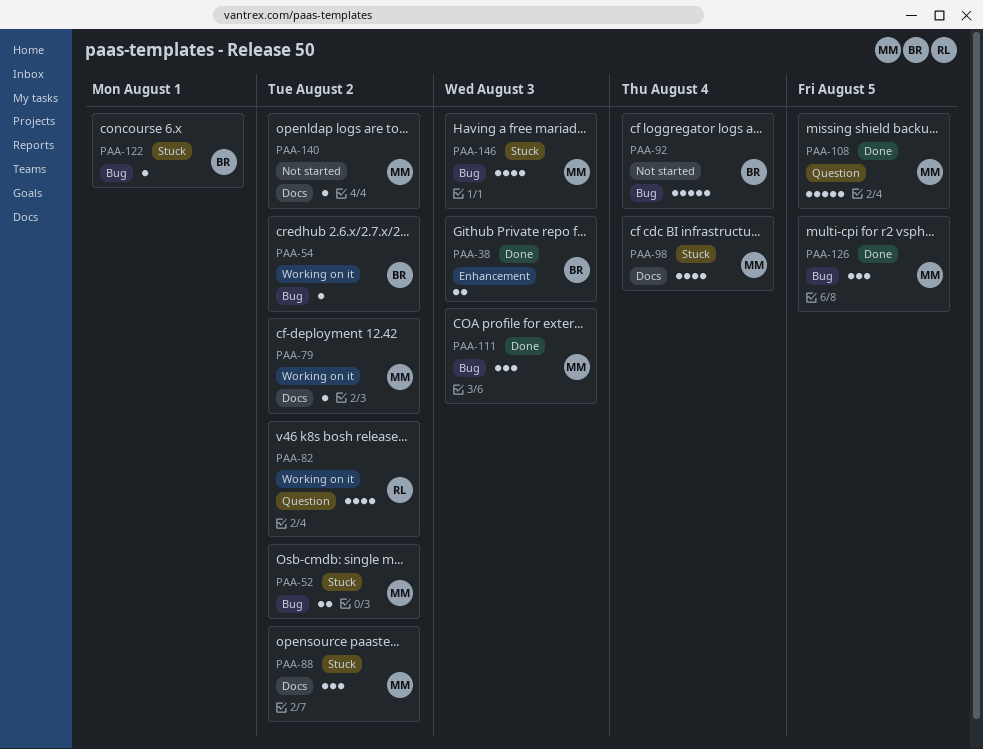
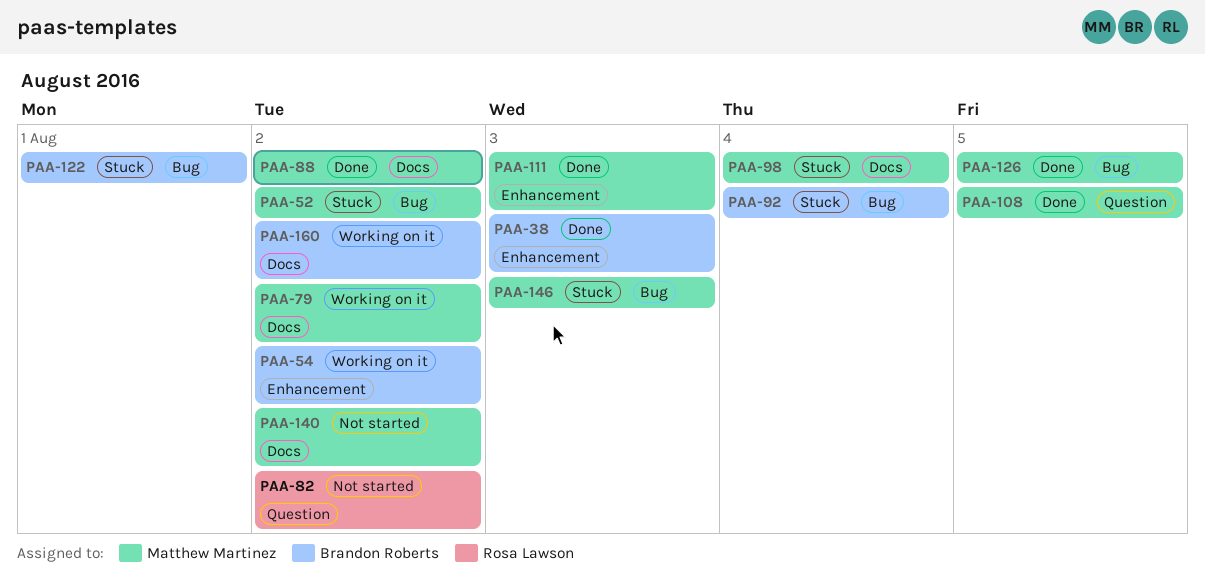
PAA-54, label: Bug -> Enhancement
PAA-82, status: Working on it -> Not started
PAA-88, status: Stuck -> Done
PAA-92, status: Not started -> Stuck
PAA-111, label: Bug -> Enhancement
PAA-160: none -> present

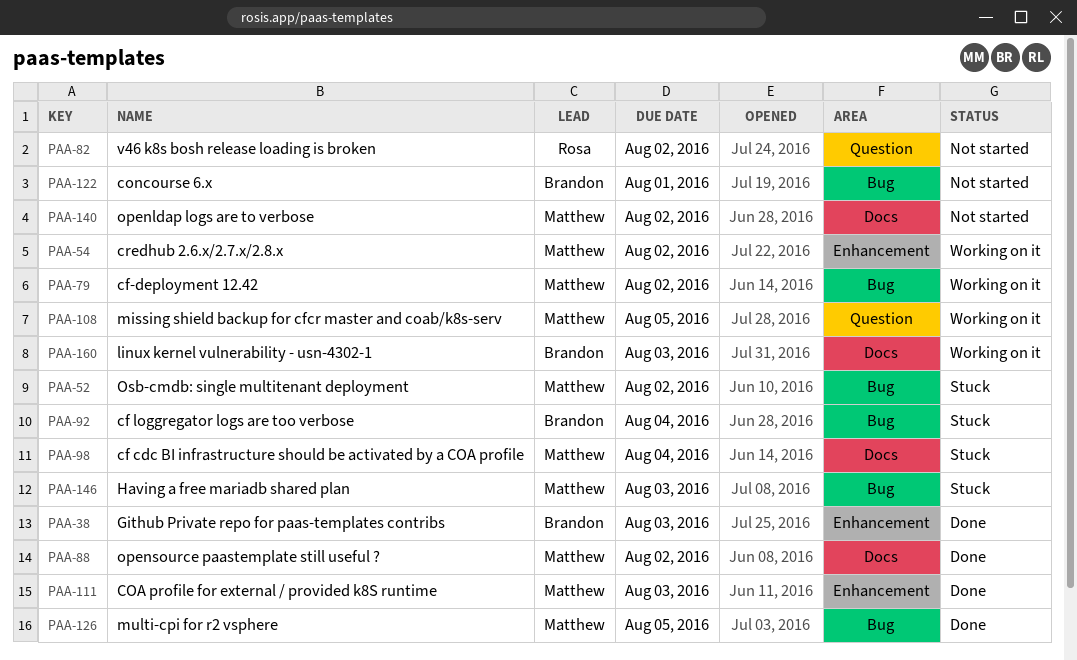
PAA-54, owner: Brandon Roberts -> Matthew Martinez
PAA-79, label: Docs -> Bug
PAA-108, status: Done -> Working on it
PAA-122, status: Stuck -> Not started
PAA-160, due: Aug 2 -> Aug 3

